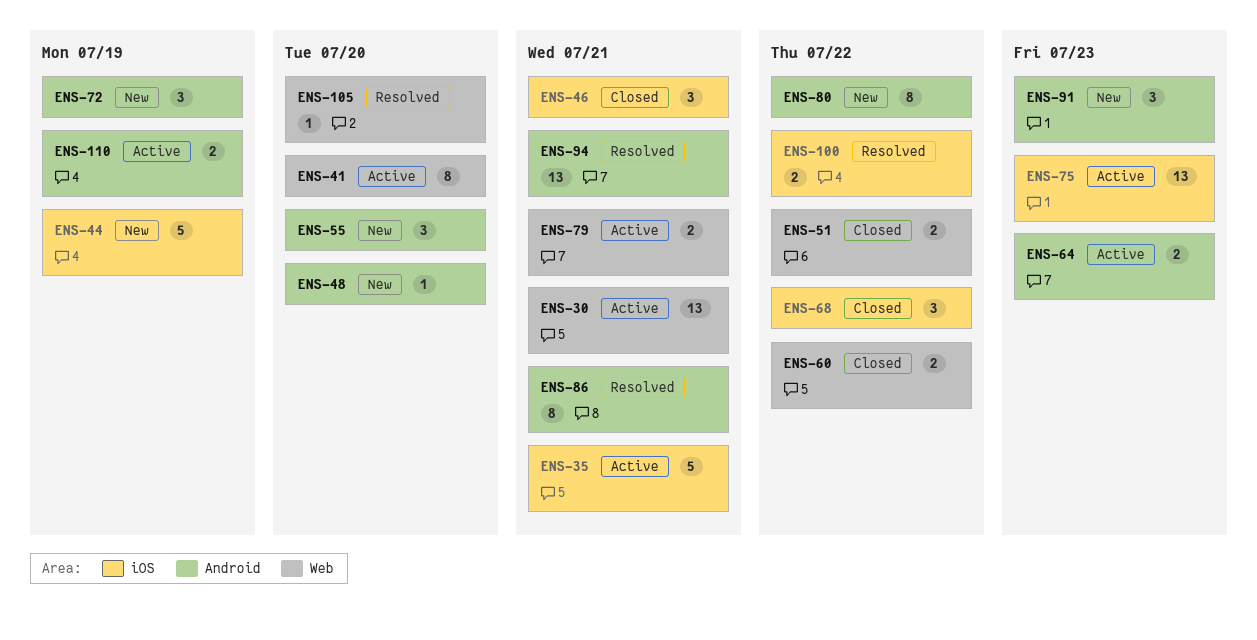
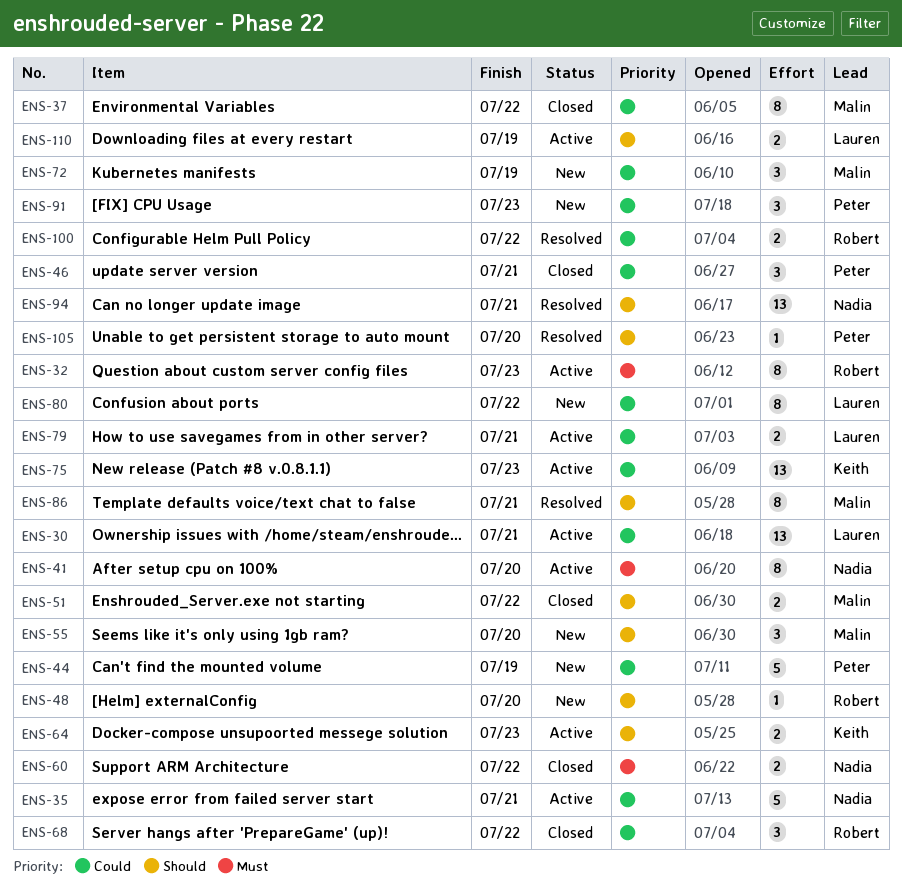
ENS-32: none -> present
ENS-37: none -> present

